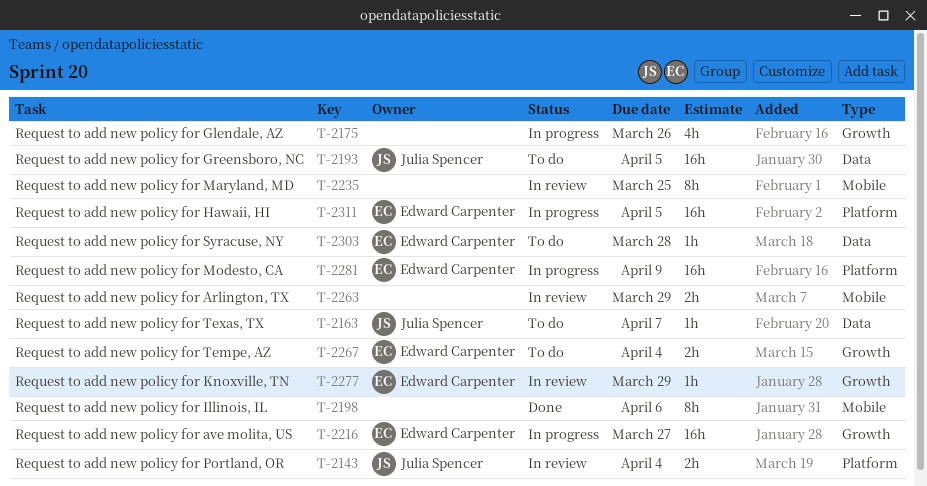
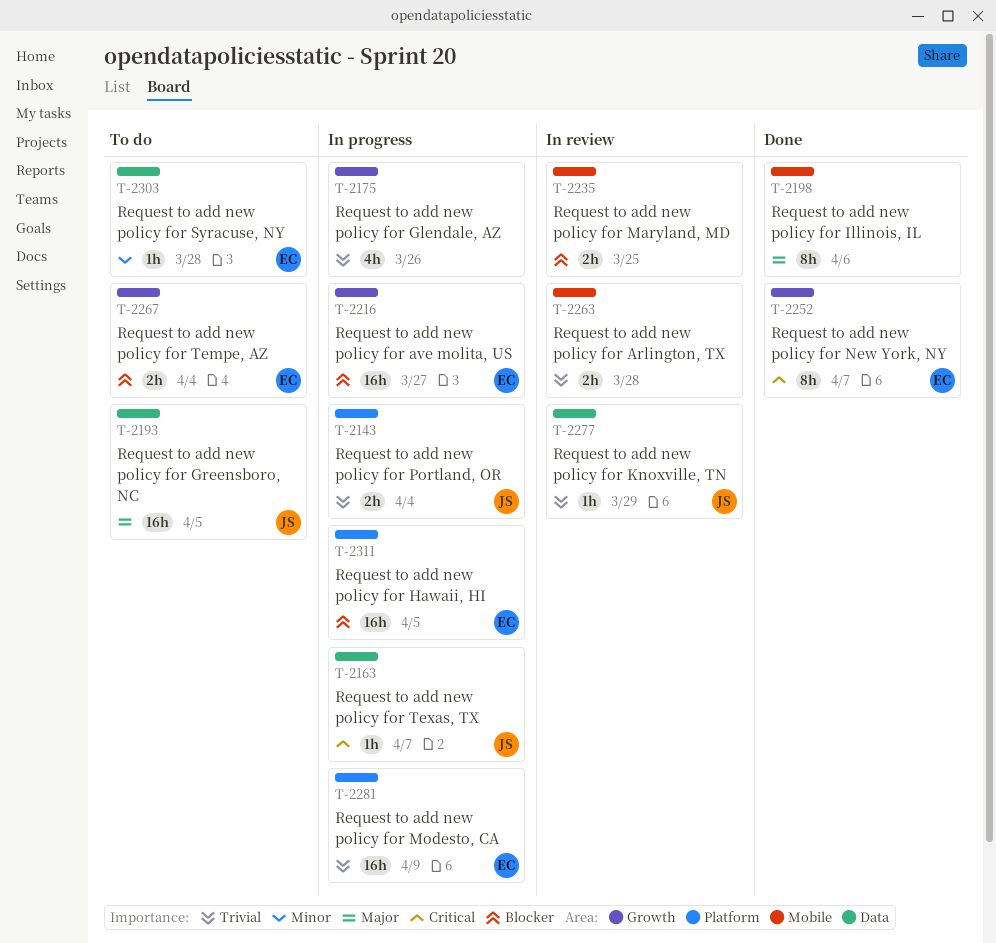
T-2143, status: In review -> In progress
T-2163, status: To do -> In progress
T-2235, estimate: 8h -> 2h
T-2252: none -> present
T-2263, due: Mar 29 -> Mar 28
T-2277, owner: Edward Carpenter -> Julia Spencer
T-2277, label: Growth -> Data

